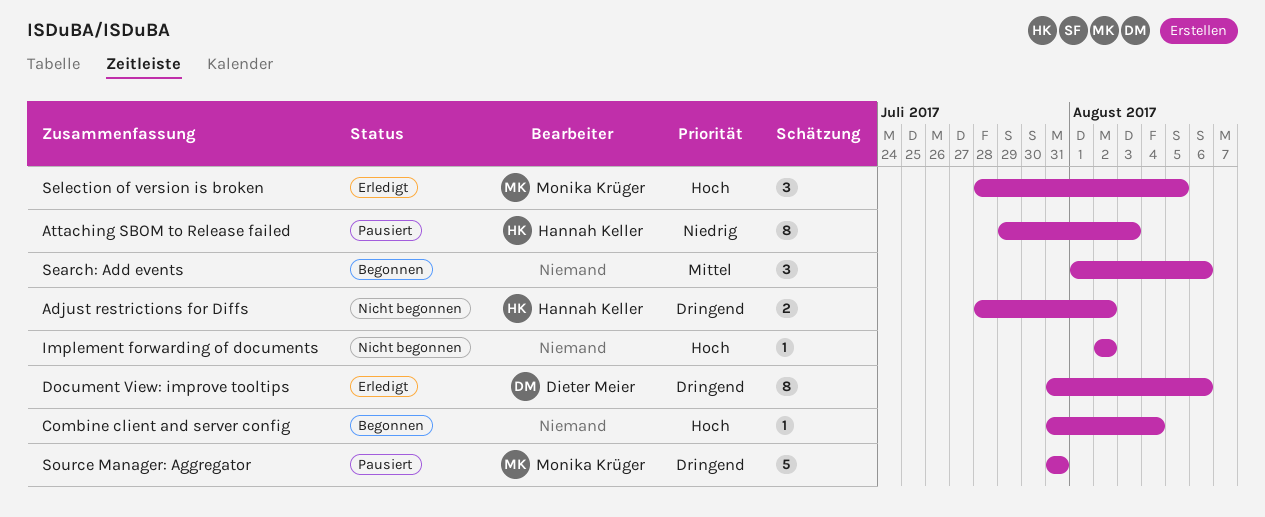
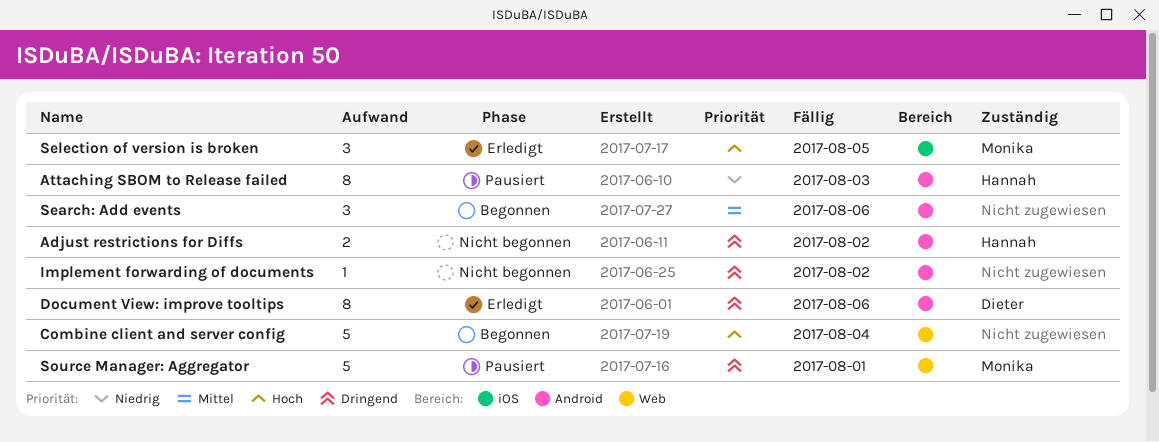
Combine client and server config, estimate: 1 -> 5
Implement forwarding of documents, priority: Hoch -> Dringend
Source Manager: Aggregator, due: Jul 31 -> Aug 1

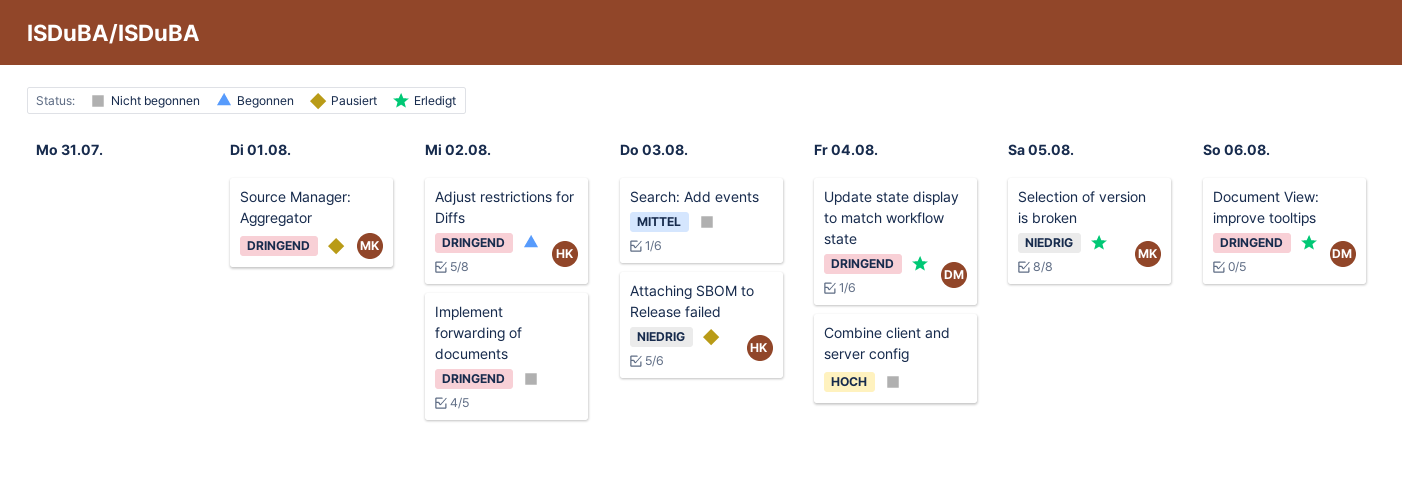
Adjust restrictions for Diffs, status: Nicht begonnen -> Begonnen
Combine client and server config, status: Begonnen -> Nicht begonnen
Search: Add events, status: Begonnen -> Nicht begonnen
Search: Add events, due: Aug 6 -> Aug 3
Selection of version is broken, priority: Hoch -> Niedrig
Update state display to match workflow state: none -> present

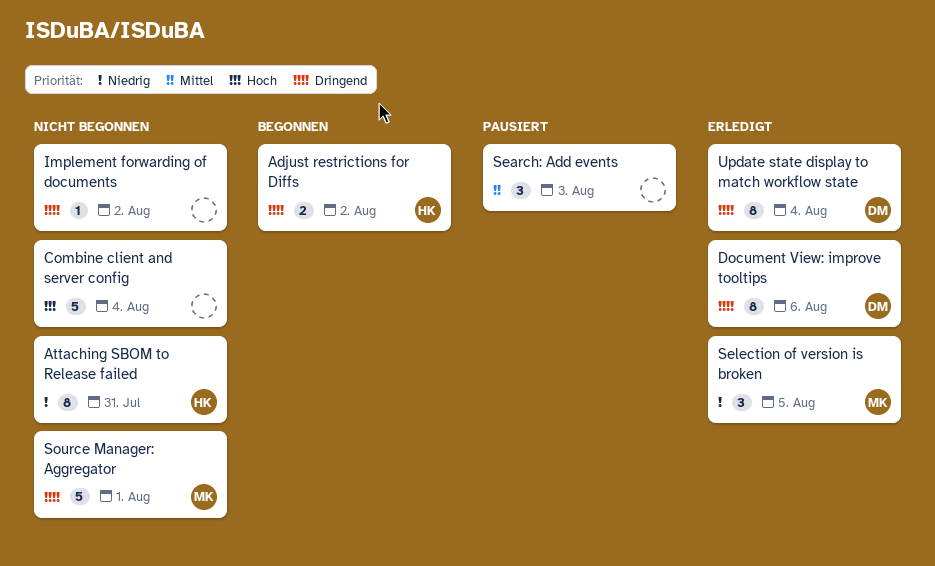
Attaching SBOM to Release failed, status: Pausiert -> Nicht begonnen
Attaching SBOM to Release failed, due: Aug 3 -> Jul 31
Search: Add events, status: Nicht begonnen -> Pausiert
Source Manager: Aggregator, status: Pausiert -> Nicht begonnen

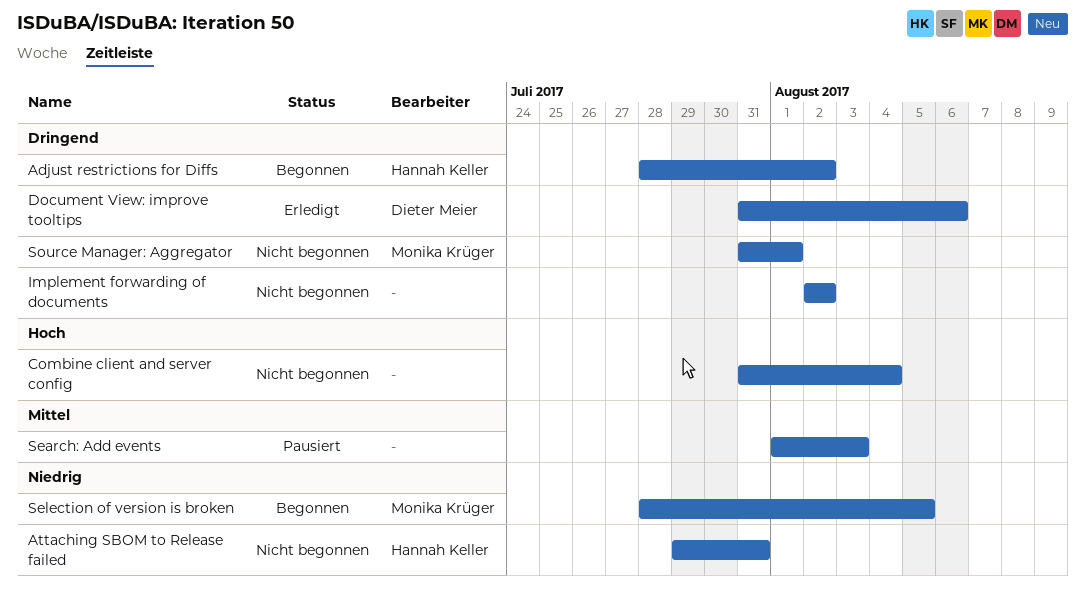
Selection of version is broken, status: Erledigt -> Begonnen
Update state display to match workflow state: present -> none

